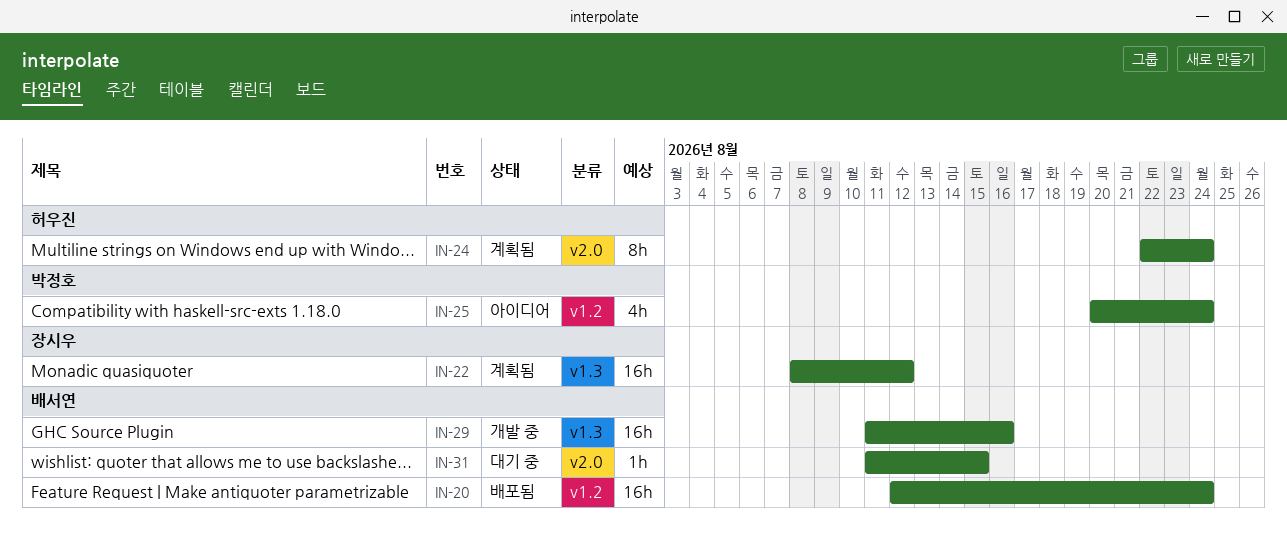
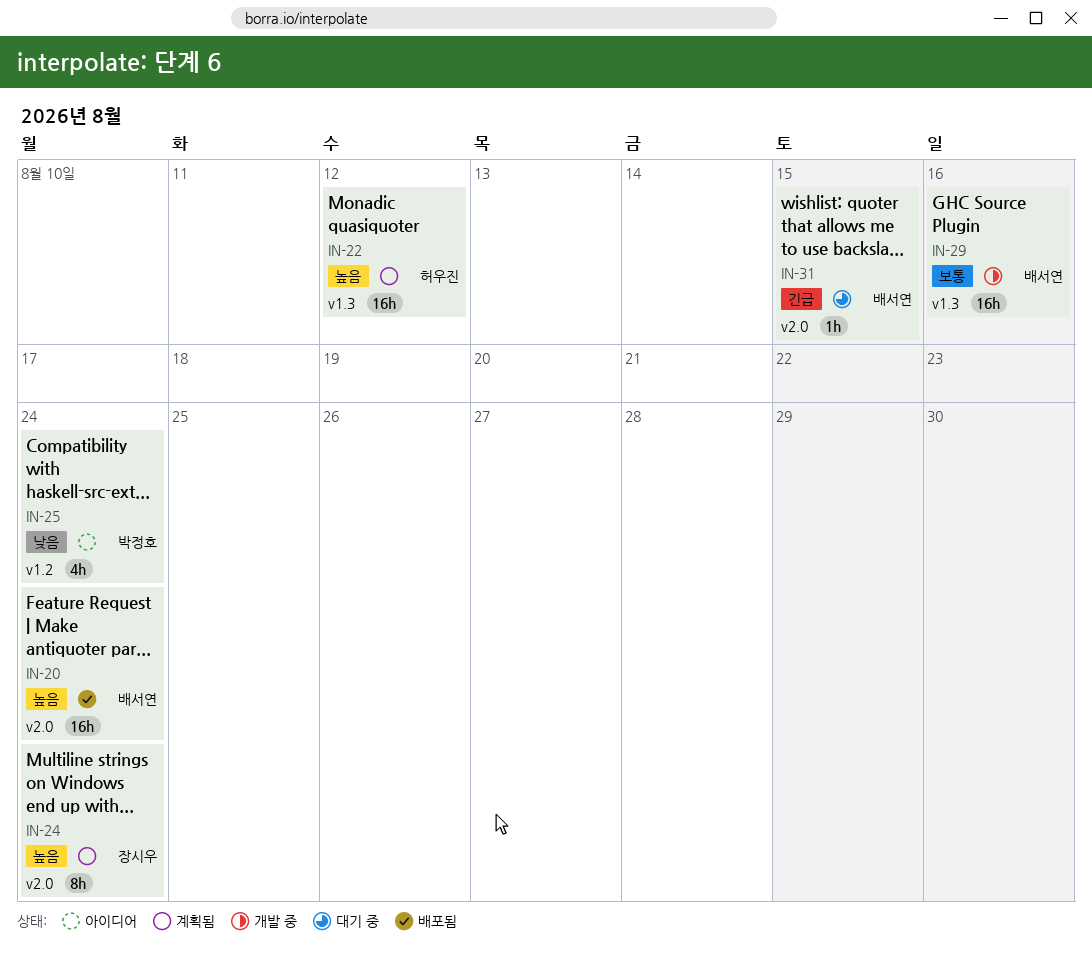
IN-20, label: v1.2 -> v2.0
IN-22, owner: 장시우 -> 허우진
IN-24, owner: 허우진 -> 장시우

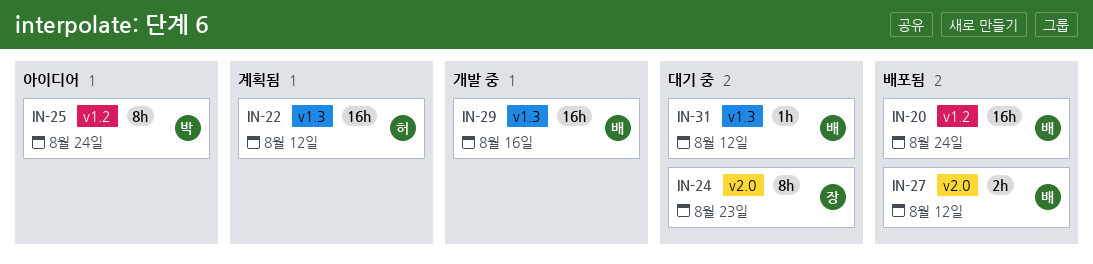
IN-20, label: v2.0 -> v1.2
IN-24, status: 계획됨 -> 대기 중
IN-24, due: Aug 24 -> Aug 23
IN-25, estimate: 4h -> 8h
IN-27: none -> present
IN-31, label: v2.0 -> v1.3
IN-31, due: Aug 15 -> Aug 12

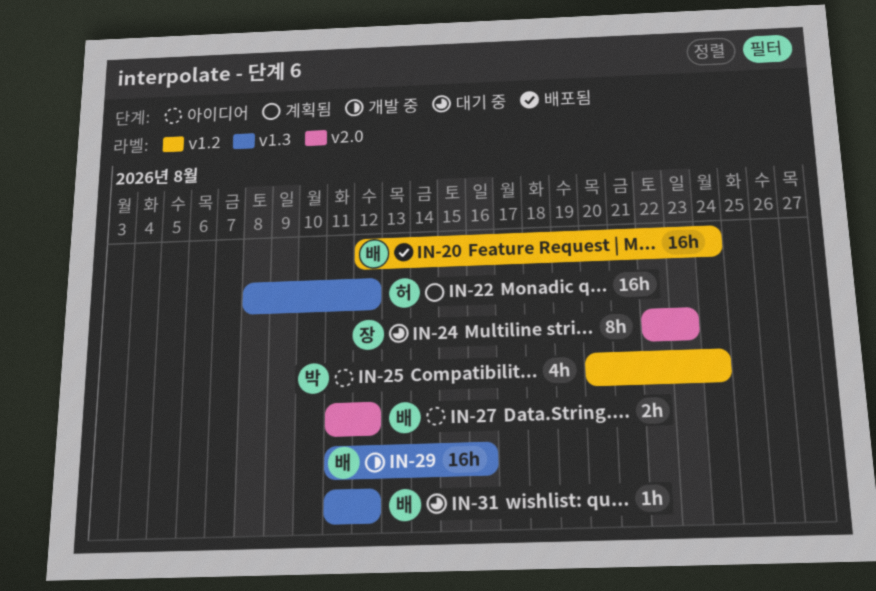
IN-25, estimate: 8h -> 4h
IN-27, status: 배포됨 -> 아이디어

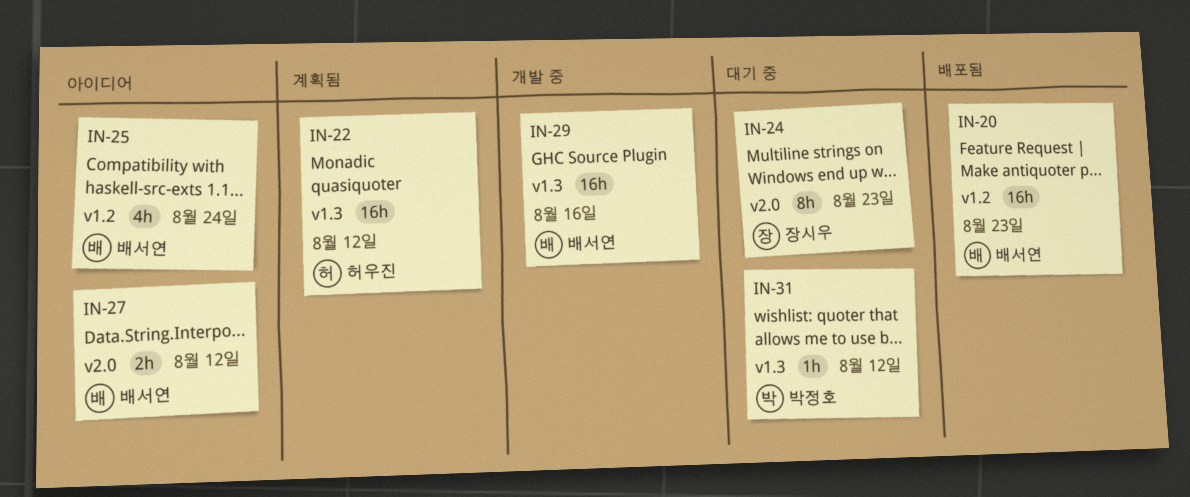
IN-20, due: Aug 24 -> Aug 23
IN-25, owner: 박정호 -> 배서연
IN-31, owner: 배서연 -> 박정호

